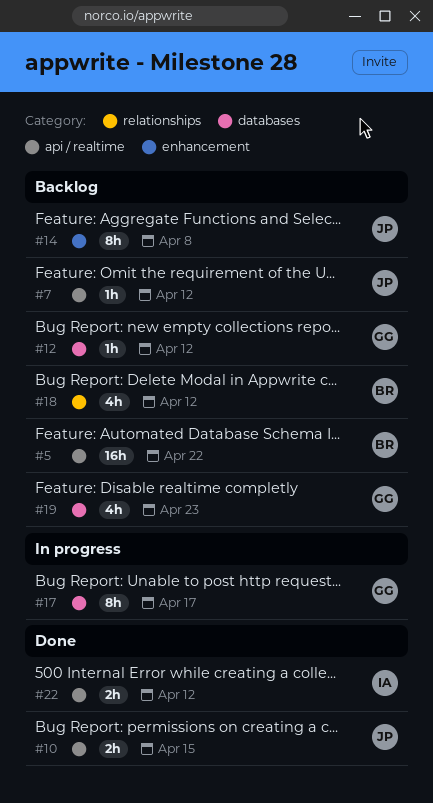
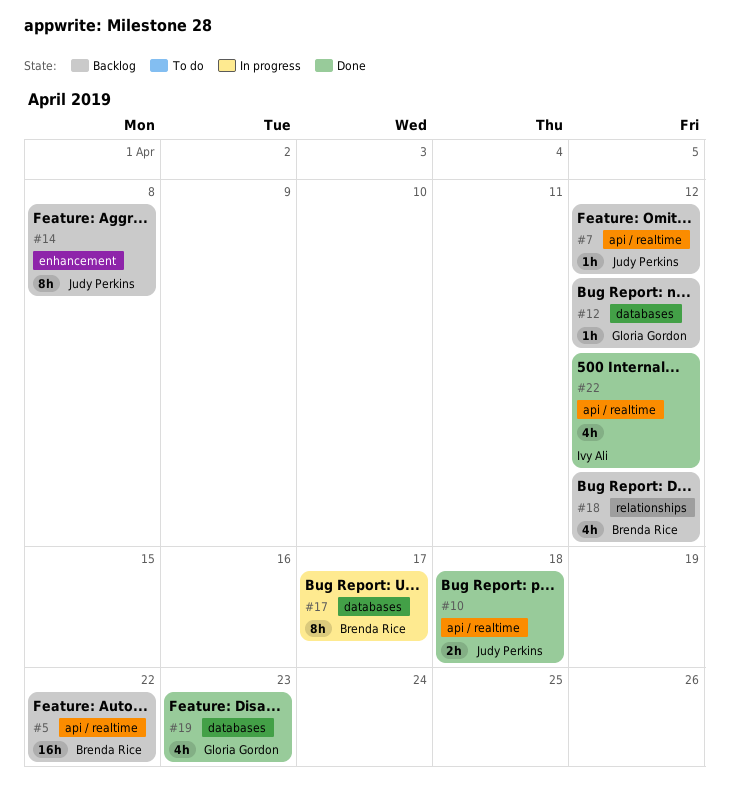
#10, due: Apr 15 -> Apr 18
#17, owner: Gloria Gordon -> Brenda Rice
#19, status: Backlog -> Done
#22, estimate: 2h -> 4h

